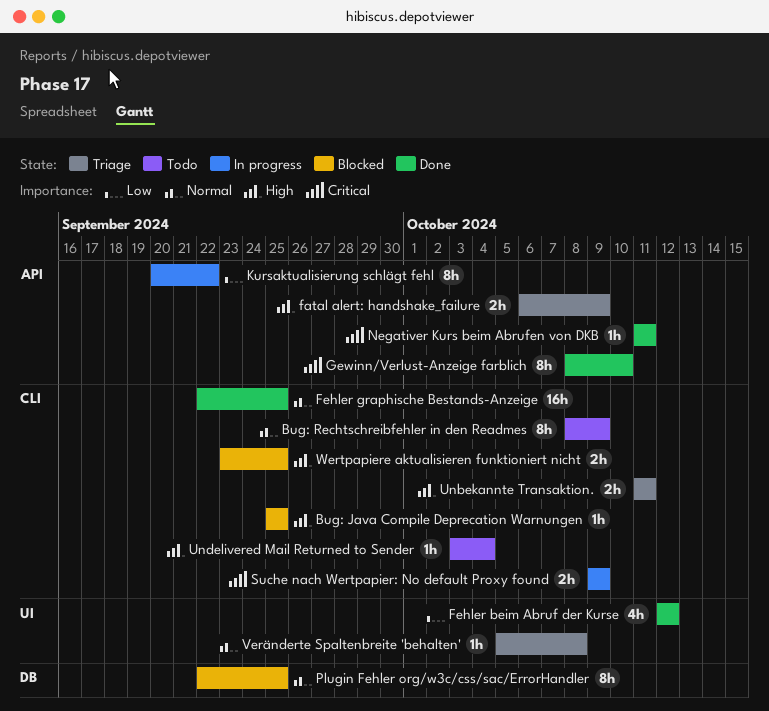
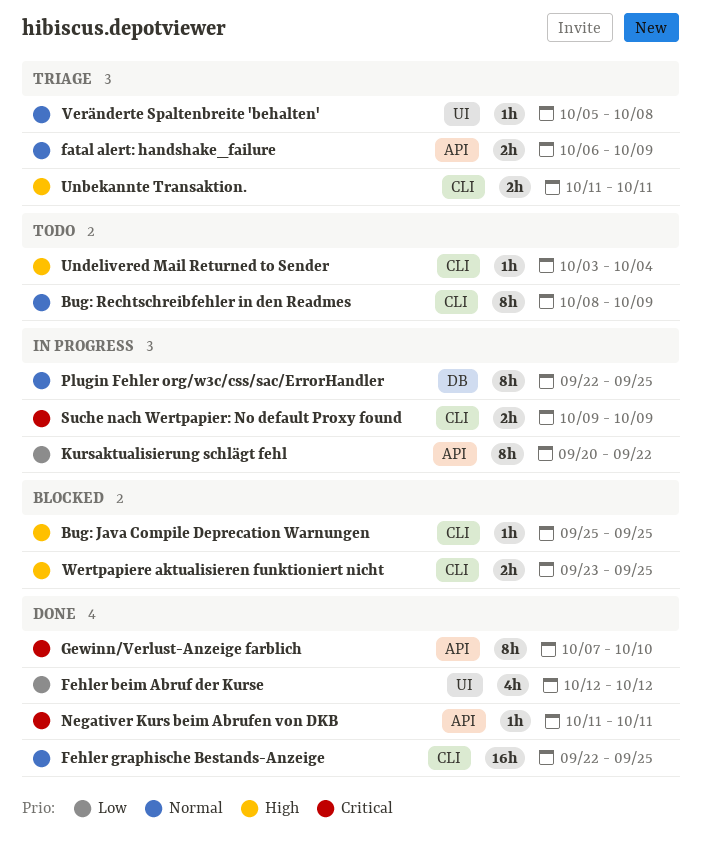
fatal alert: handshake_failure, priority: High -> Normal
Gewinn/Verlust-Anzeige farblich, start: Oct 8 -> Oct 7
Plugin Fehler org/w3c/css/sac/ErrorHandler, status: Blocked -> In progress

